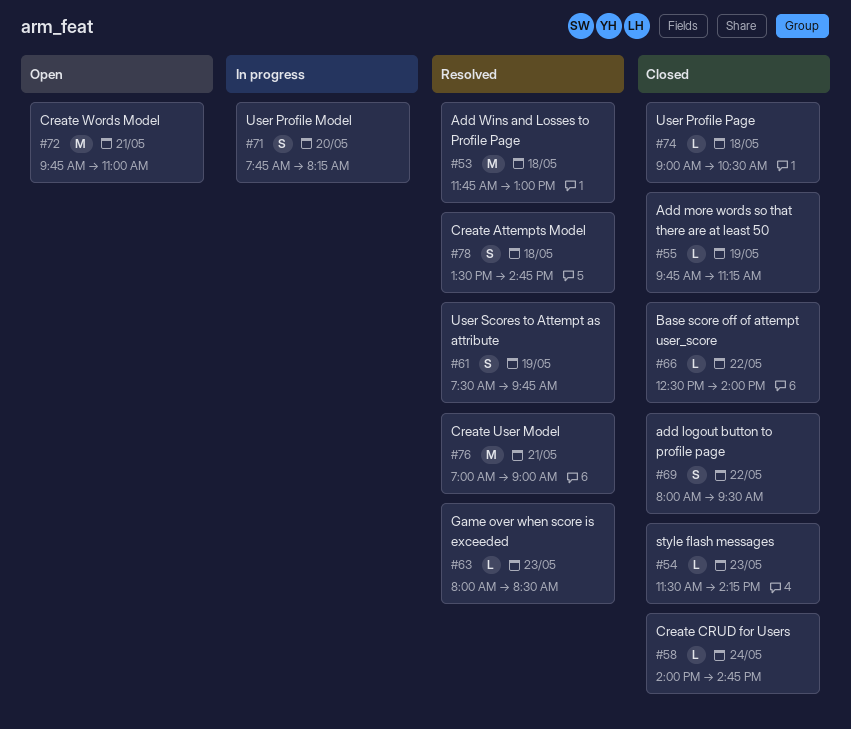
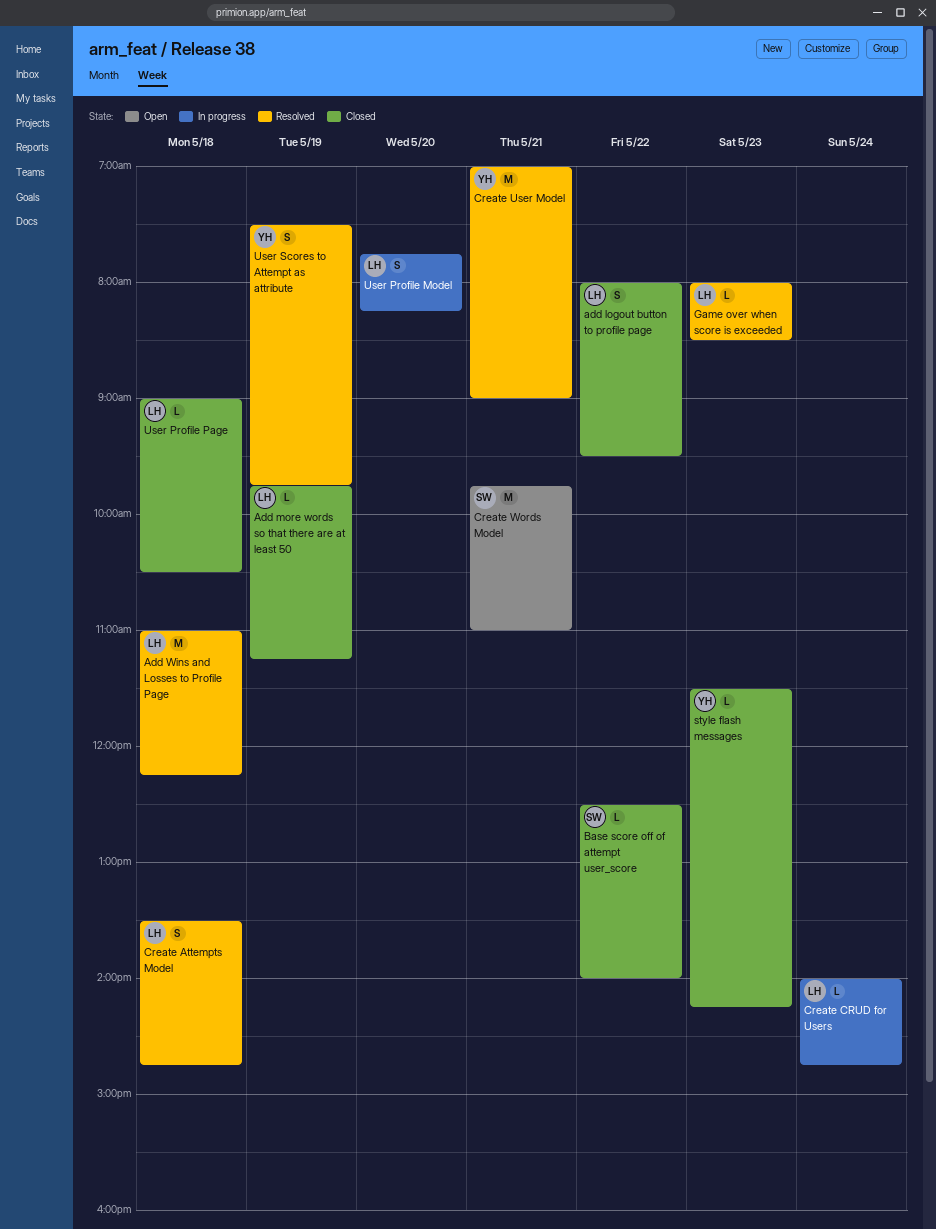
Add Wins and Losses to Profile Page, begins: 11:45 -> 11:00
Add Wins and Losses to Profile Page, ends: 13:00 -> 12:15
Create CRUD for Users, status: Closed -> In progress

